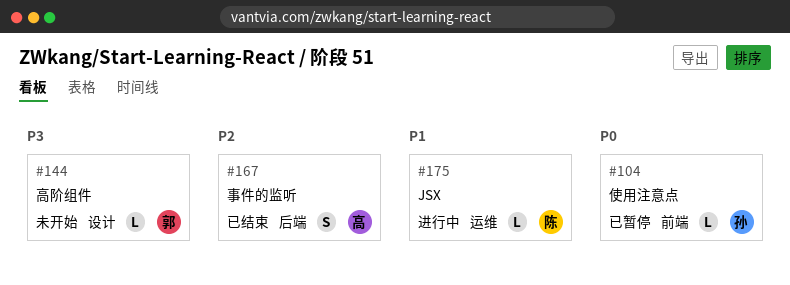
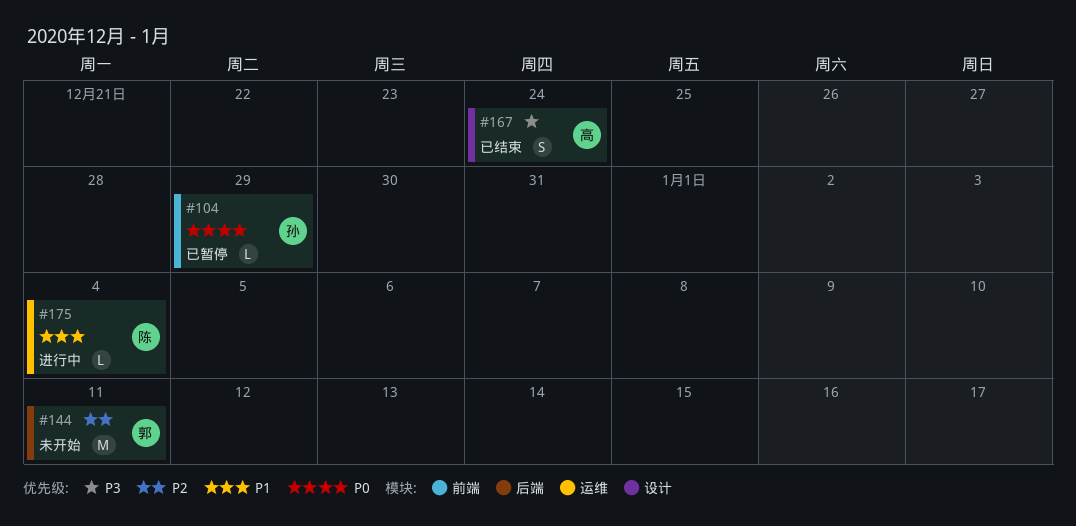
#144, priority: P3 -> P2
#144, label: 设计 -> 后端
#144, estimate: L -> M
#167, priority: P2 -> P3
#167, label: 后端 -> 设计

